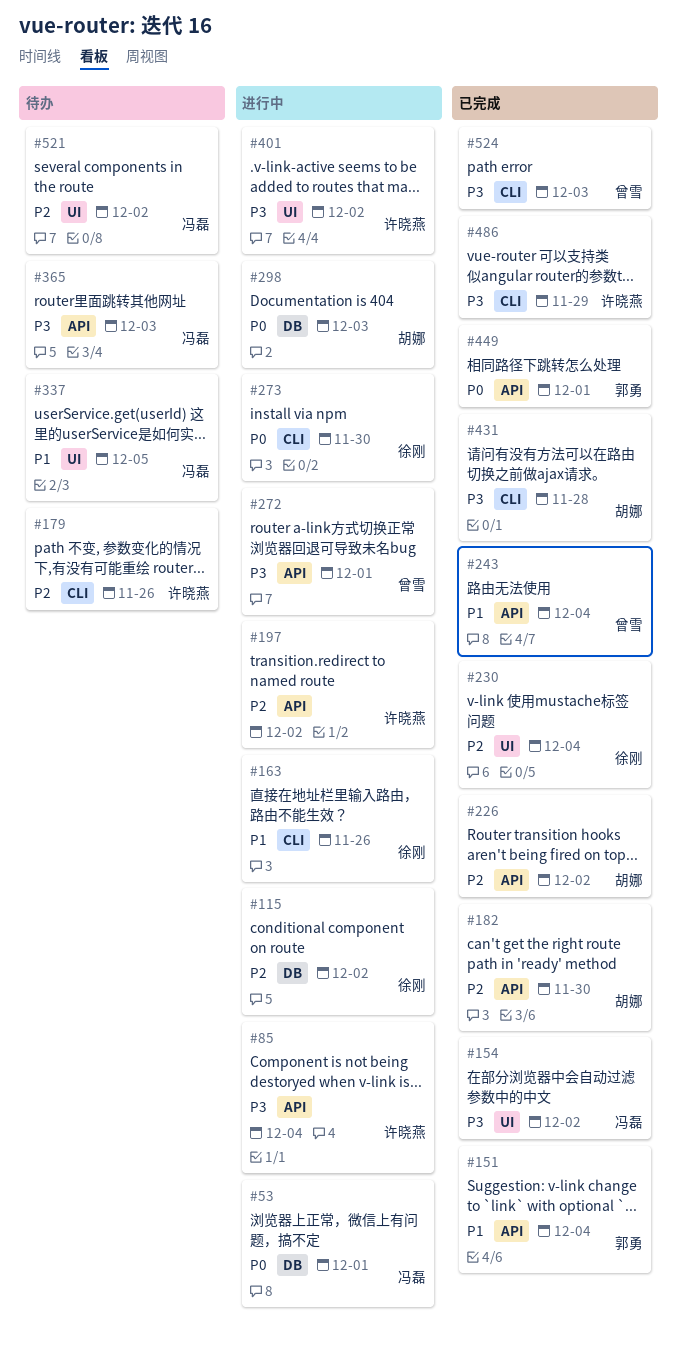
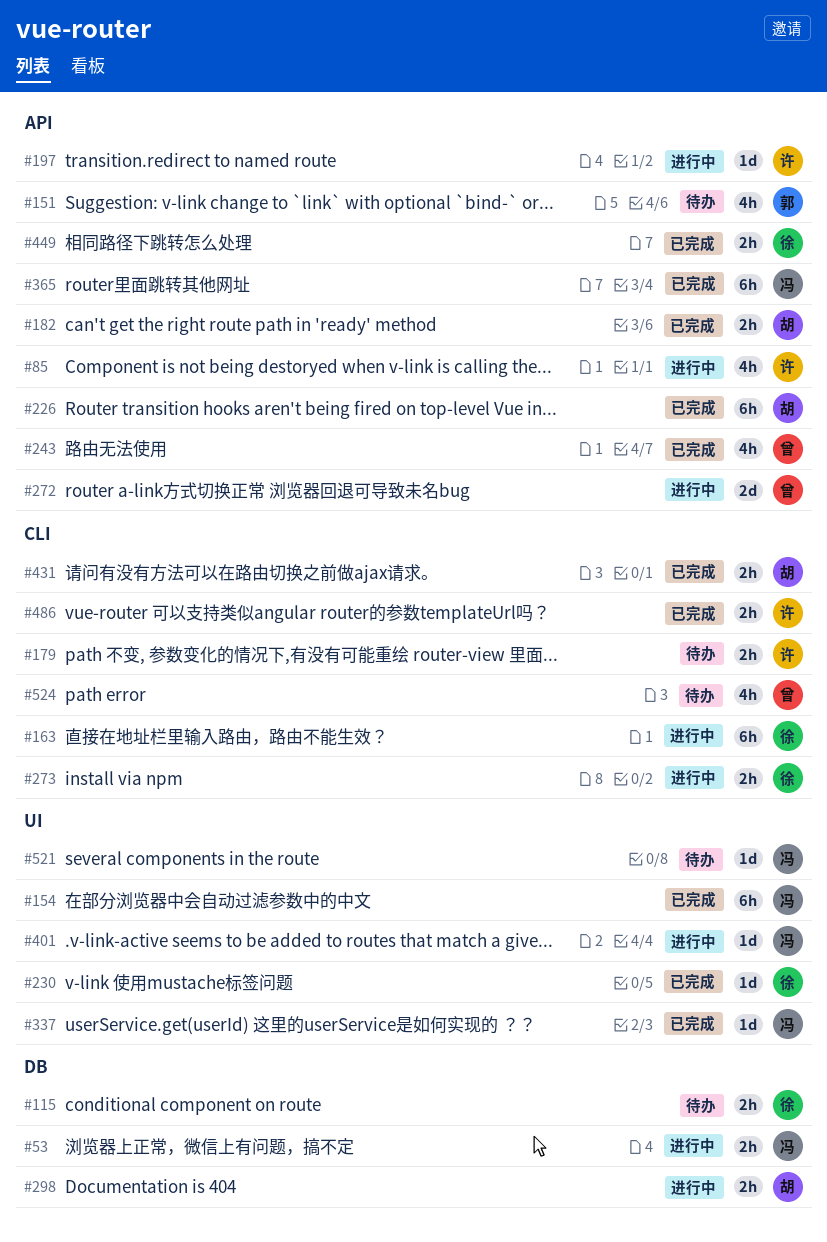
#115, status: 进行中 -> 待办
#151, status: 已完成 -> 待办
#337, status: 待办 -> 已完成
#365, status: 待办 -> 已完成
#401, owner: 许晓燕 -> 冯磊
#449, owner: 郭勇 -> 徐刚
#524, status: 已完成 -> 待办

